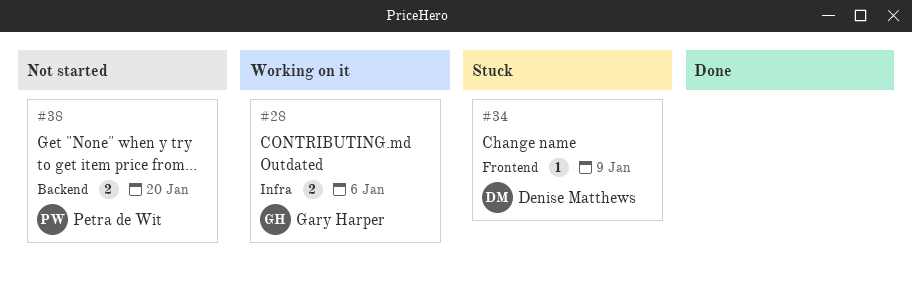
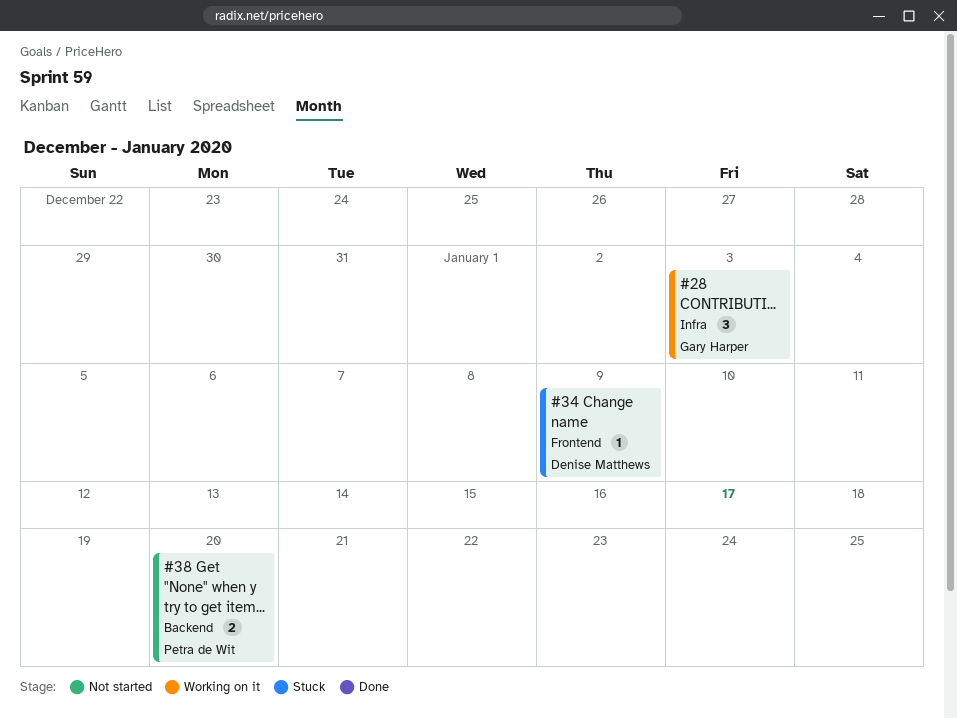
#28, estimate: 2 -> 3
#28, due: Jan 6 -> Jan 3

